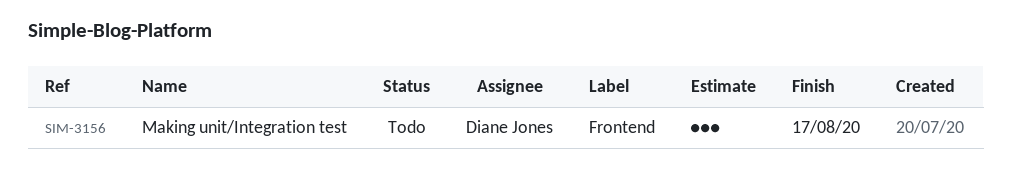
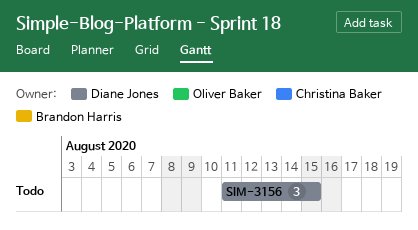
SIM-3156, due: Aug 17 -> Aug 15

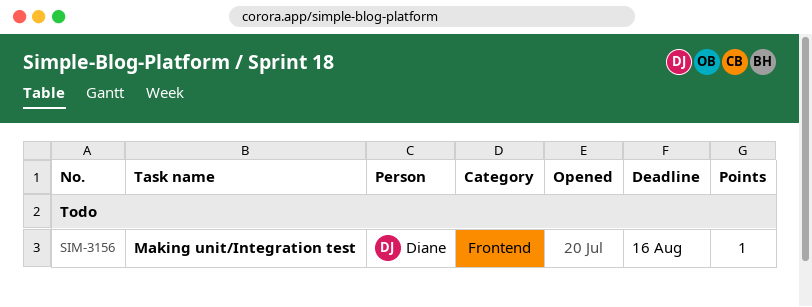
SIM-3156, estimate: 3 -> 1
SIM-3156, due: Aug 15 -> Aug 16

